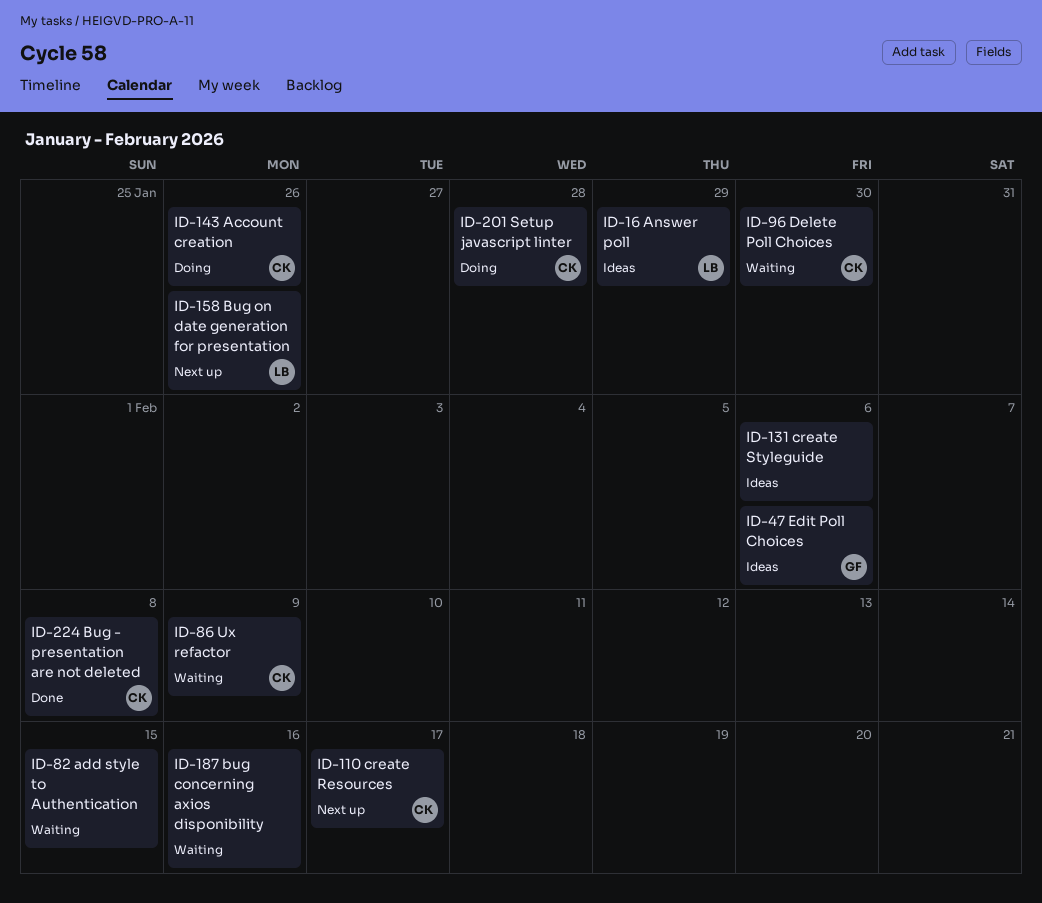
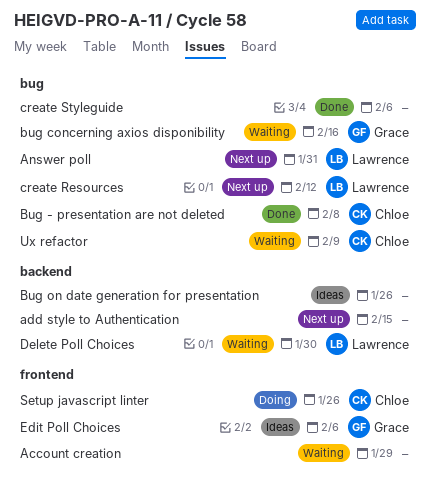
Account creation, status: Doing -> Waiting
Account creation, owner: Chloe -> none
Account creation, due: Jan 26 -> Jan 29
add style to Authentication, status: Waiting -> Next up
Answer poll, status: Ideas -> Next up
Answer poll, due: Jan 29 -> Jan 31
bug concerning axios disponibility, owner: none -> Grace
Bug on date generation for presentation, status: Next up -> Ideas
Bug on date generation for presentation, owner: Lawrence -> none
create Resources, owner: Chloe -> Lawrence
create Resources, due: Feb 17 -> Feb 12
create Styleguide, status: Ideas -> Done
Delete Poll Choices, owner: Chloe -> Lawrence
Setup javascript linter, due: Jan 28 -> Jan 26

